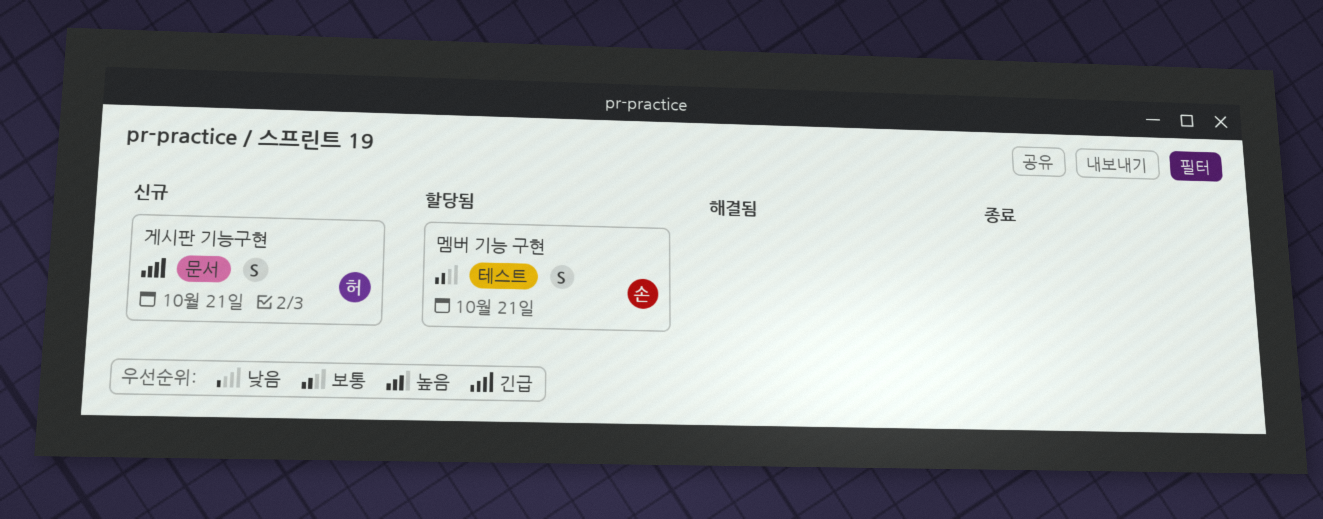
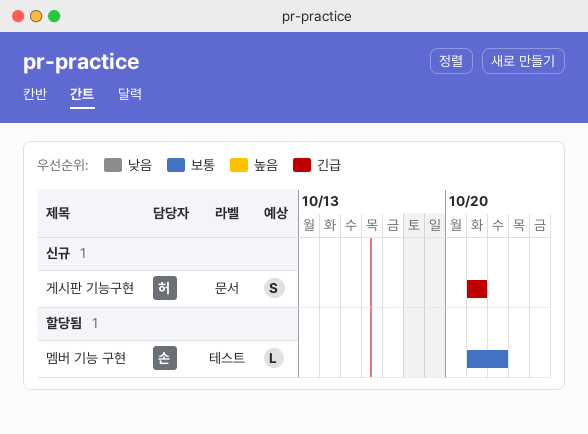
멤버 기능 구현, estimate: S -> L
멤버 기능 구현, due: Oct 21 -> Oct 22

